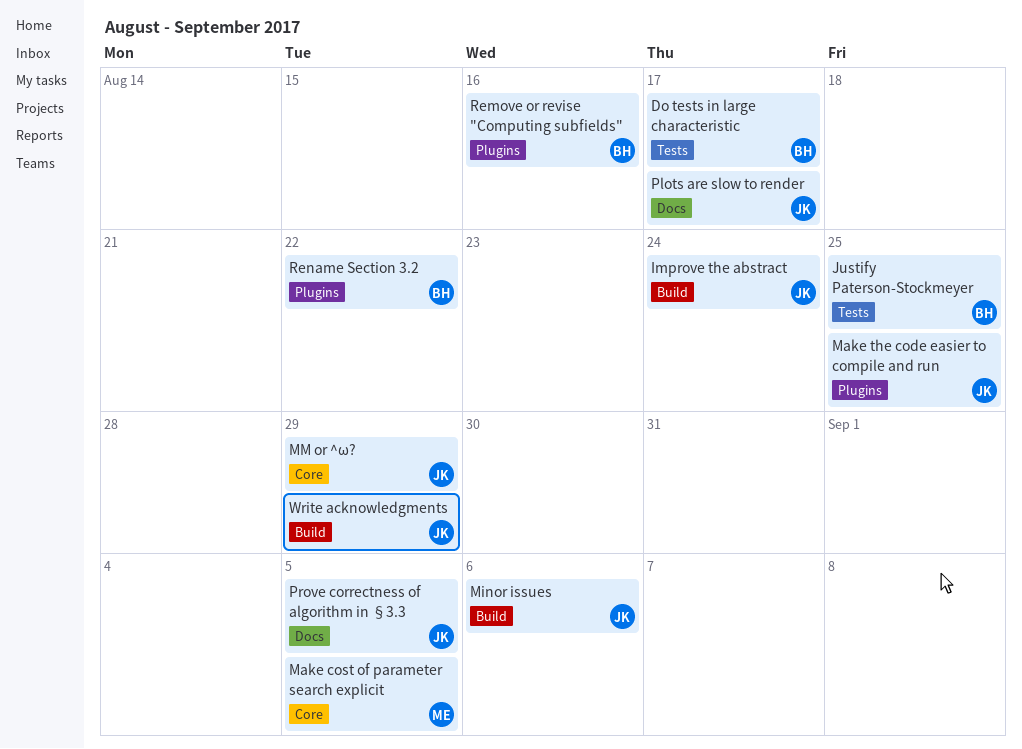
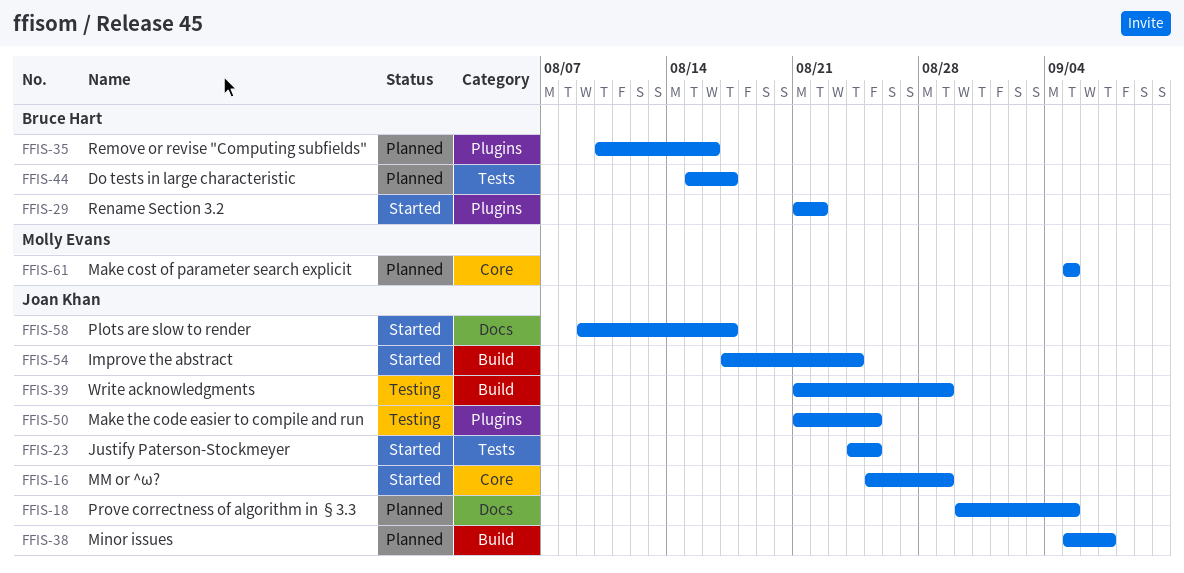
Justify Paterson-Stockmeyer, owner: Bruce Hart -> Joan Khan
Minor issues, due: Sep 6 -> Sep 7

